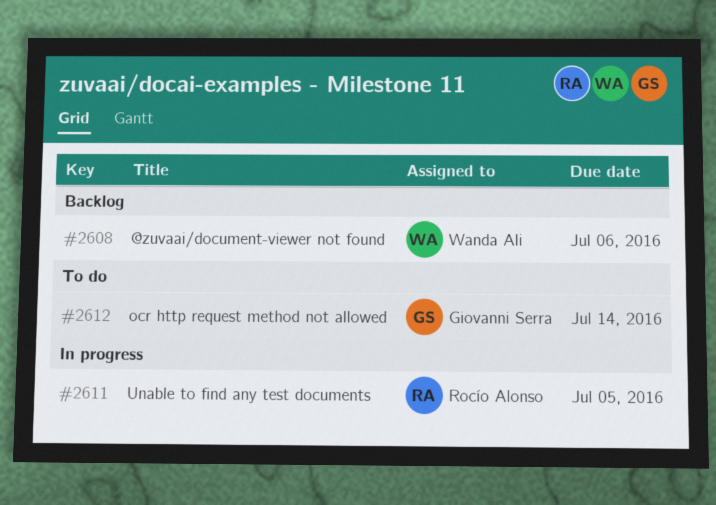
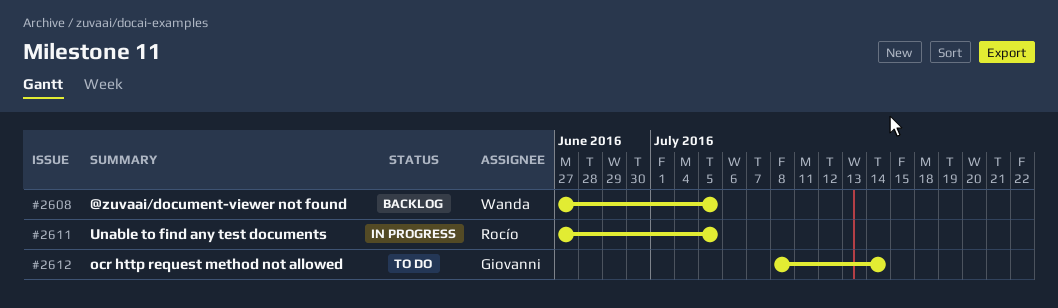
#2608, due: Jul 6 -> Jul 5

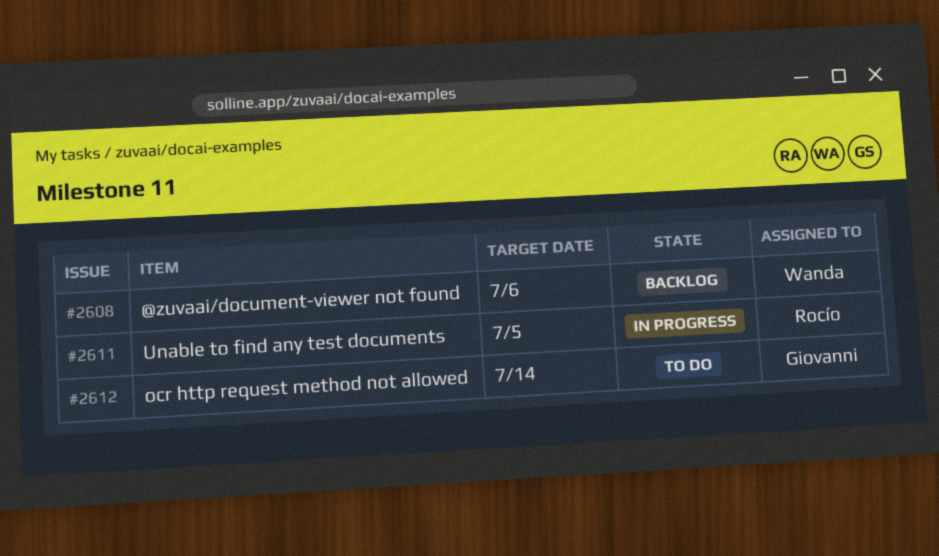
#2608, due: Jul 5 -> Jul 6

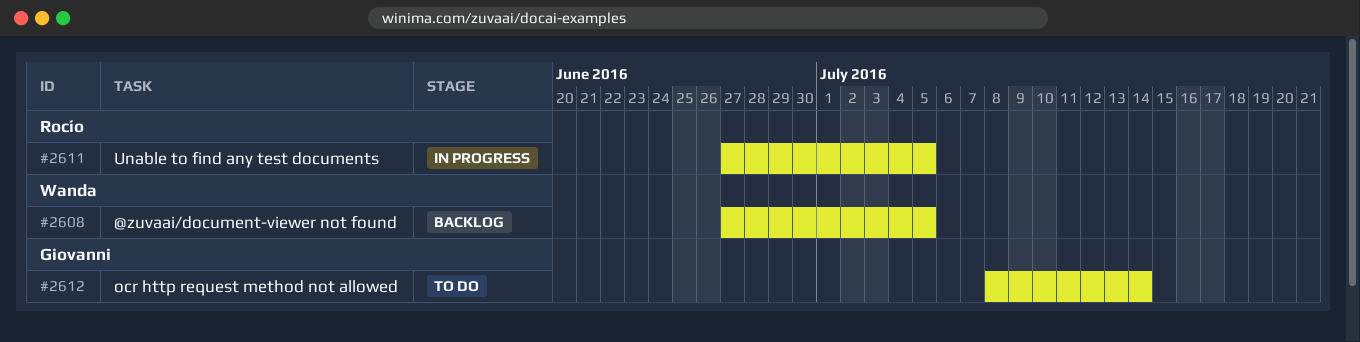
#2608, due: Jul 6 -> Jul 5

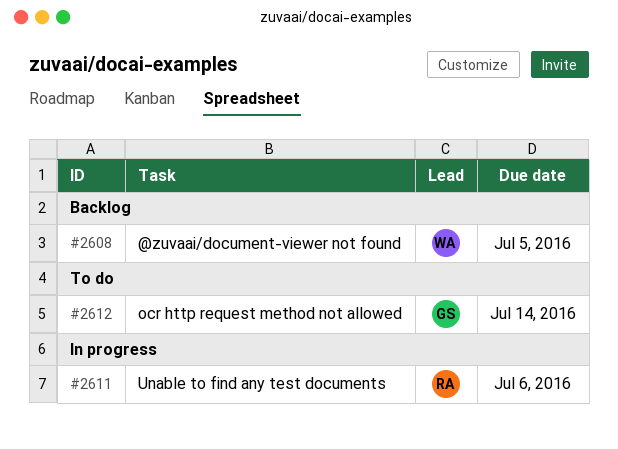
#2611, due: Jul 5 -> Jul 6

